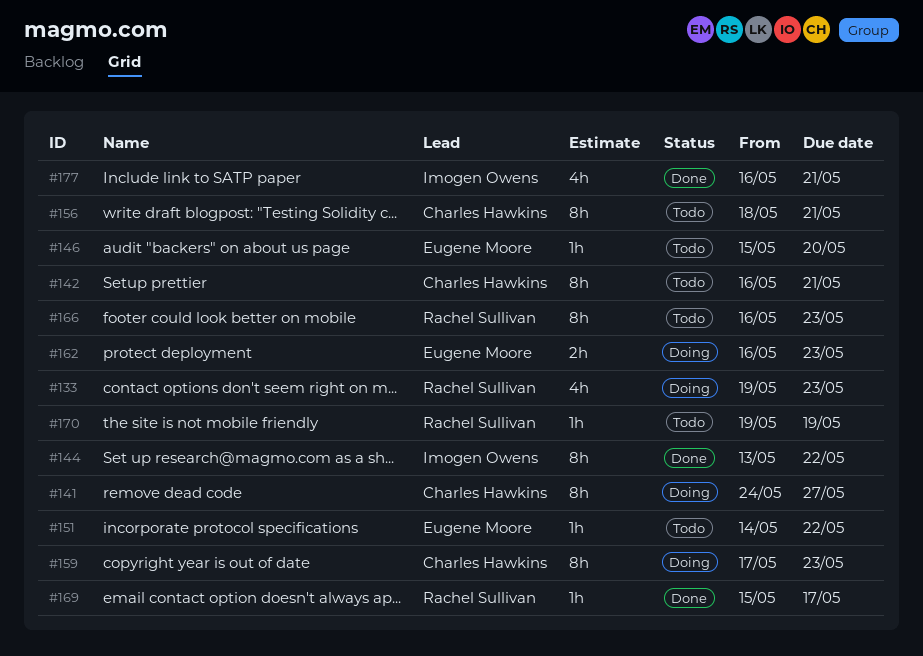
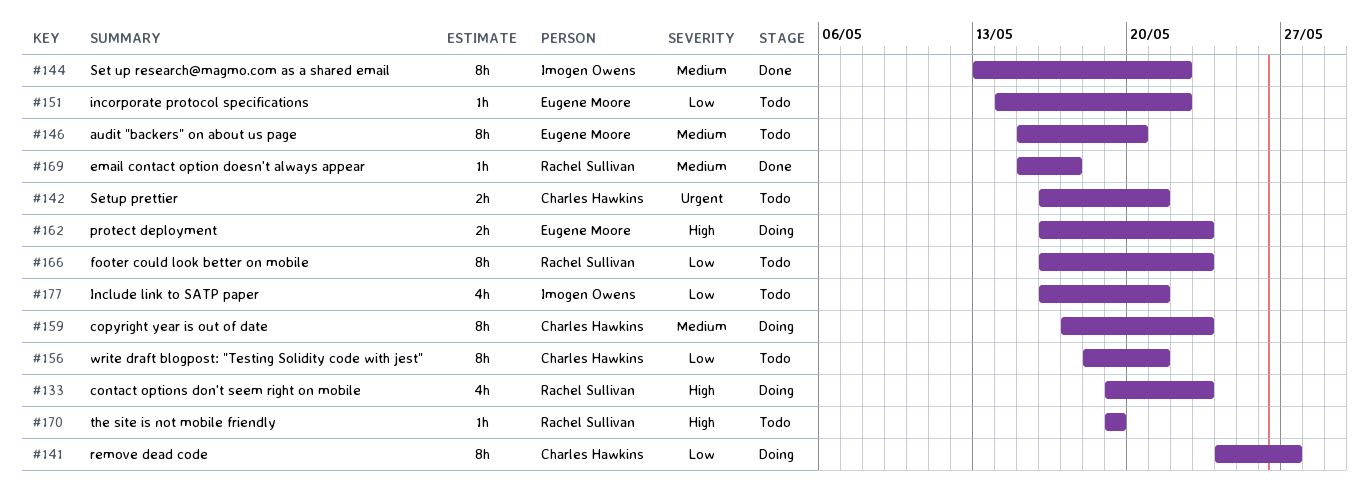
#142, estimate: 8h -> 2h
#146, estimate: 1h -> 8h
#177, status: Done -> Todo

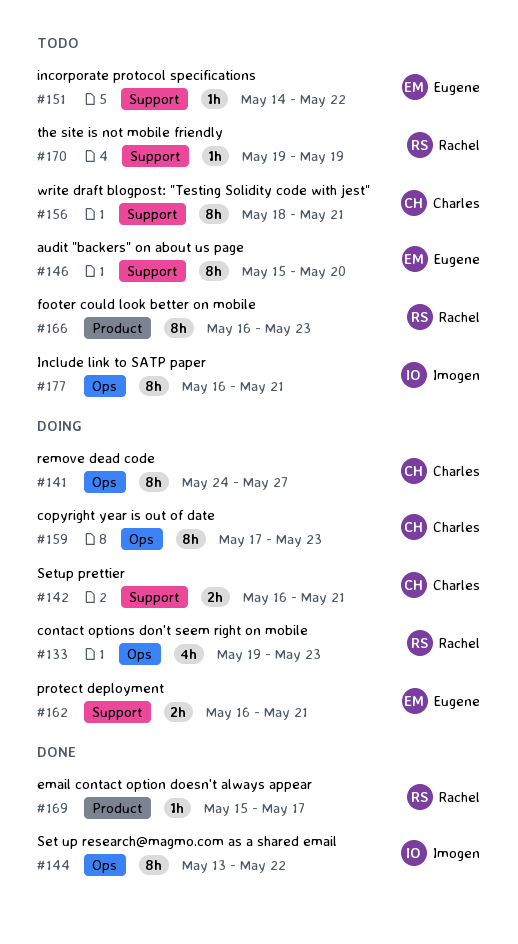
#142, status: Todo -> Doing
#162, due: May 23 -> May 21
#177, estimate: 4h -> 8h

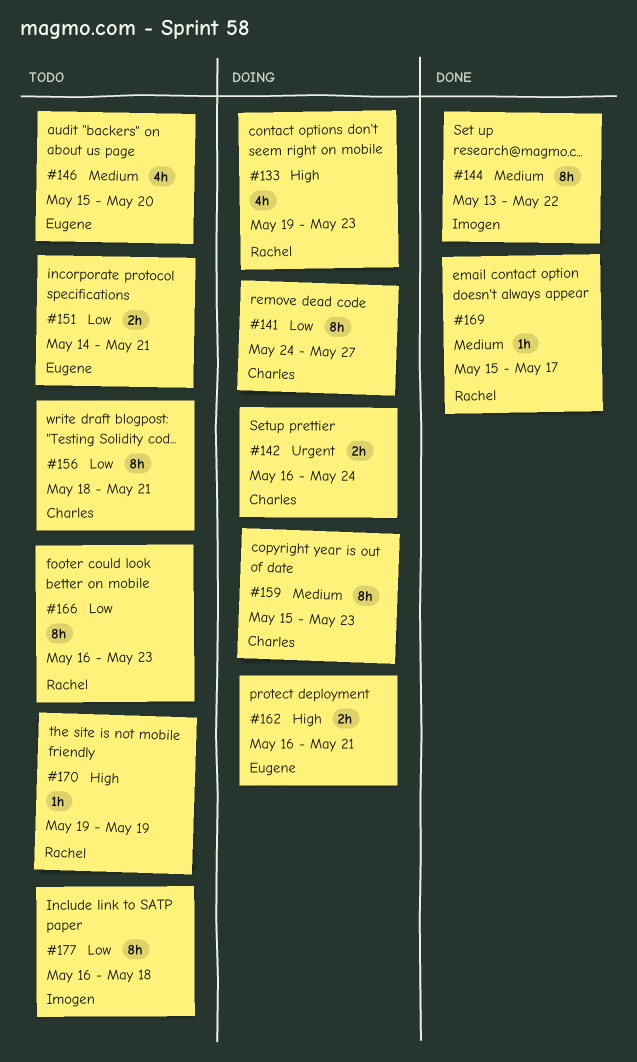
#142, due: May 21 -> May 24
#146, estimate: 8h -> 4h
#151, estimate: 1h -> 2h
#151, due: May 22 -> May 21
#159, start: May 17 -> May 15
#177, due: May 21 -> May 18

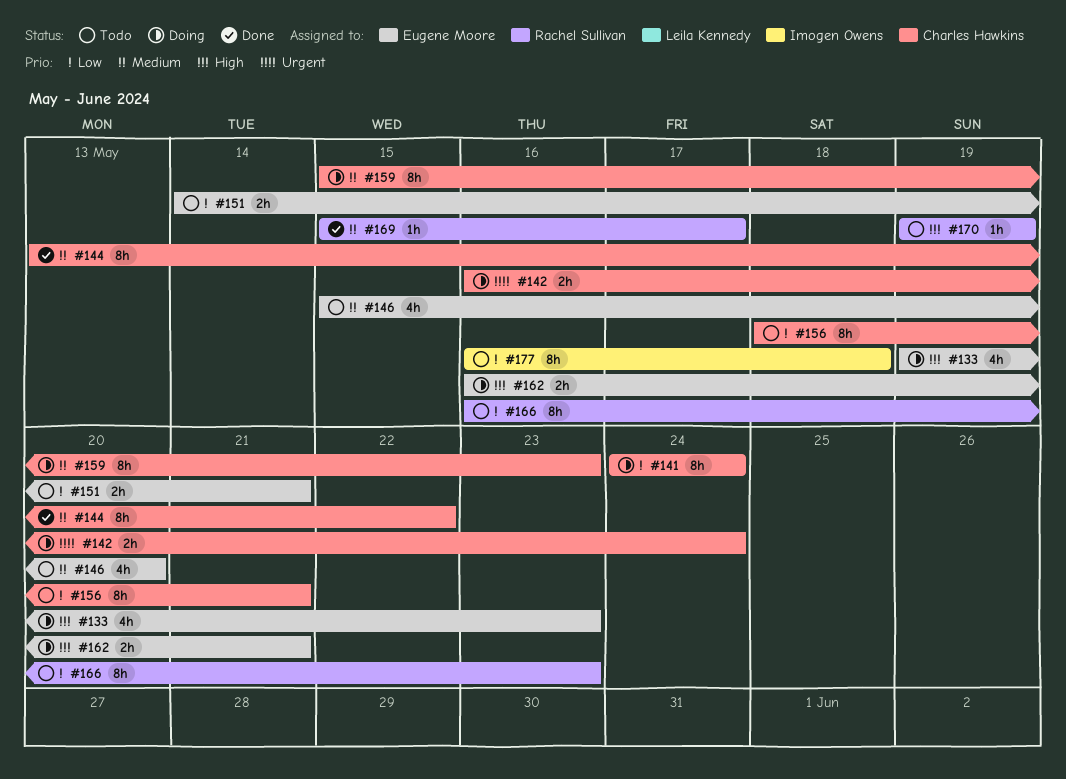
#133, owner: Rachel Sullivan -> Eugene Moore
#141, due: May 27 -> May 24
#144, owner: Imogen Owens -> Charles Hawkins

